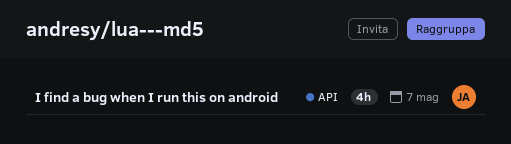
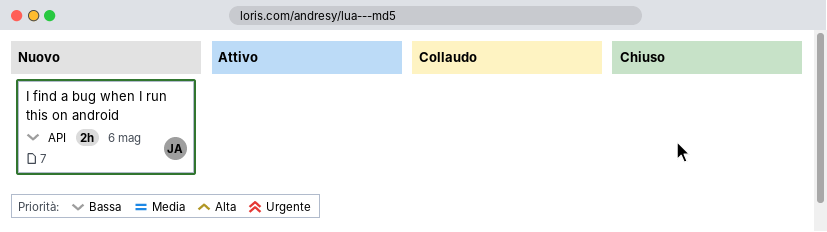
I find a bug when I run this on android, estimate: 4h -> 2h
I find a bug when I run this on android, due: May 7 -> May 6

